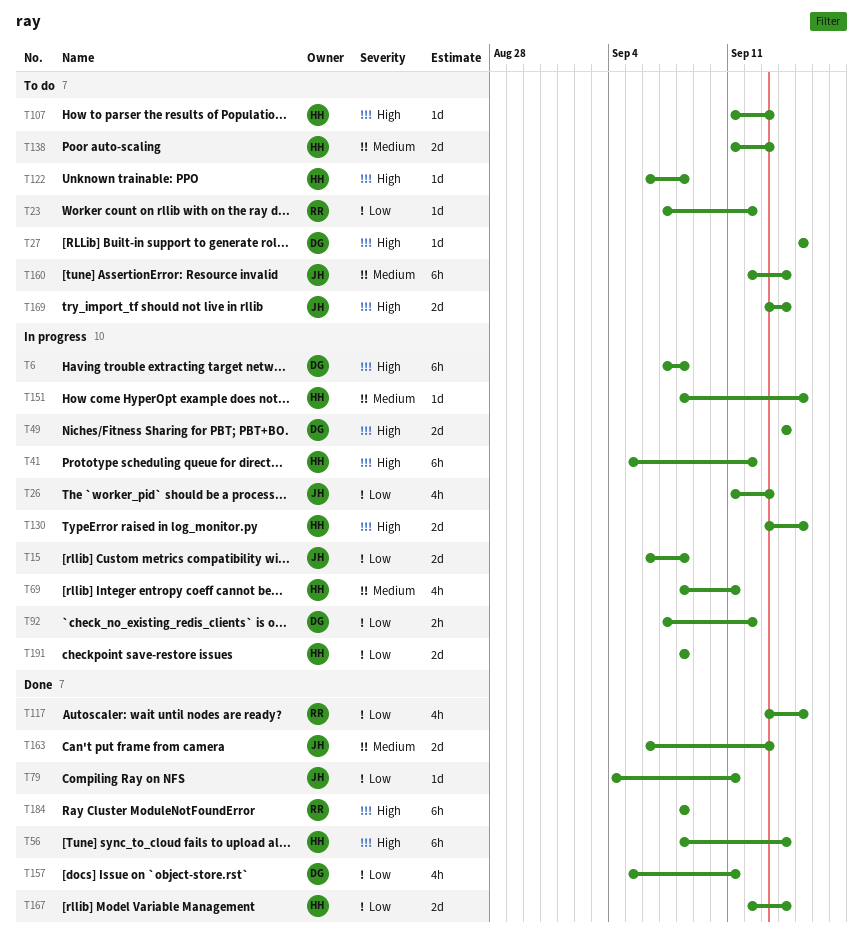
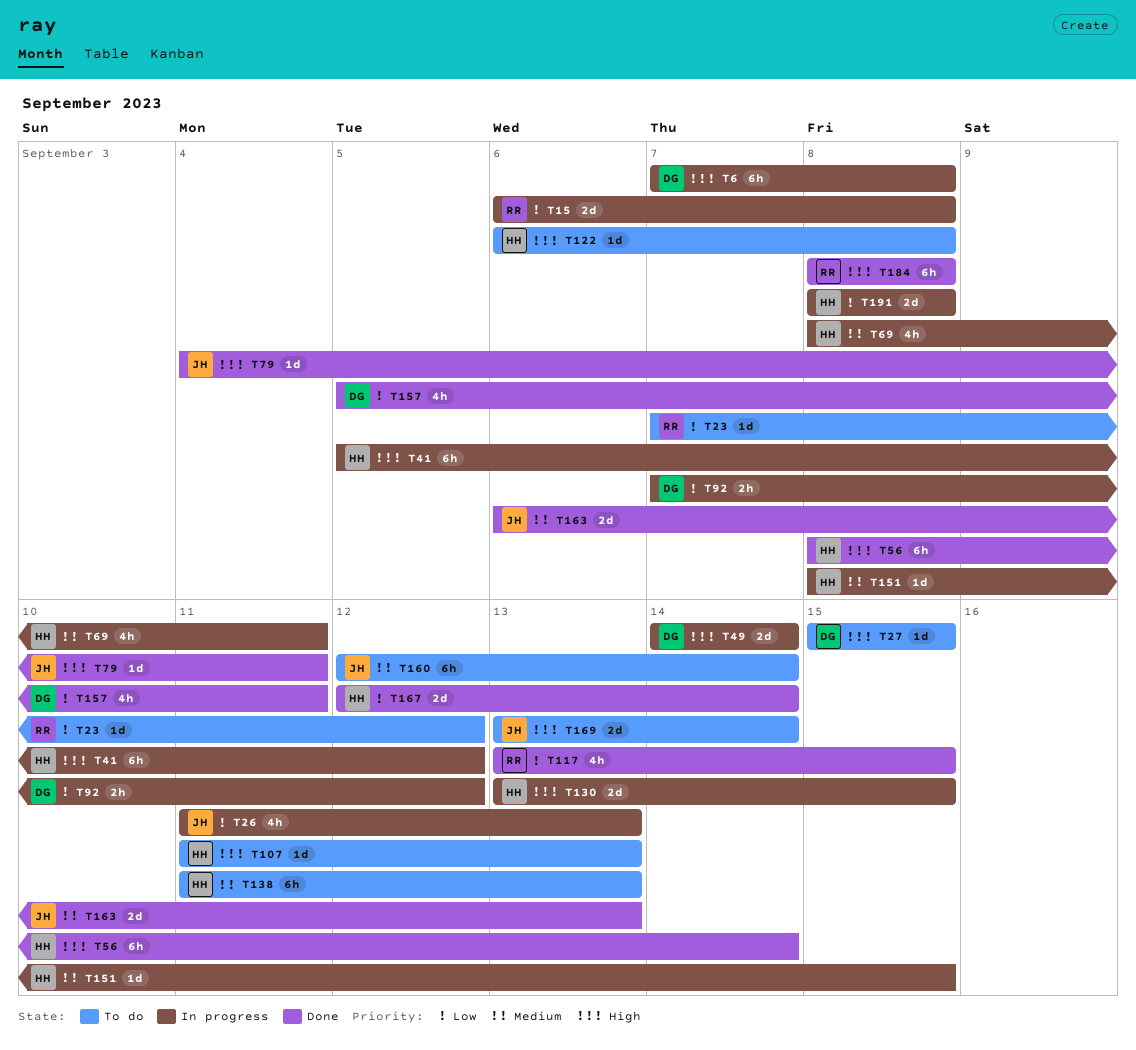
T15, owner: JH -> RR
T79, priority: Low -> High
T138, estimate: 2d -> 6h

